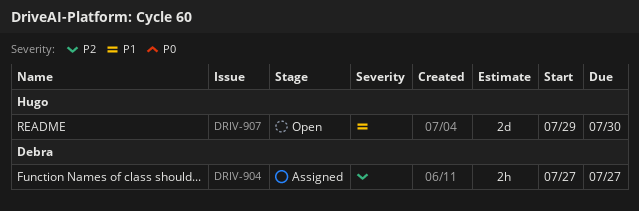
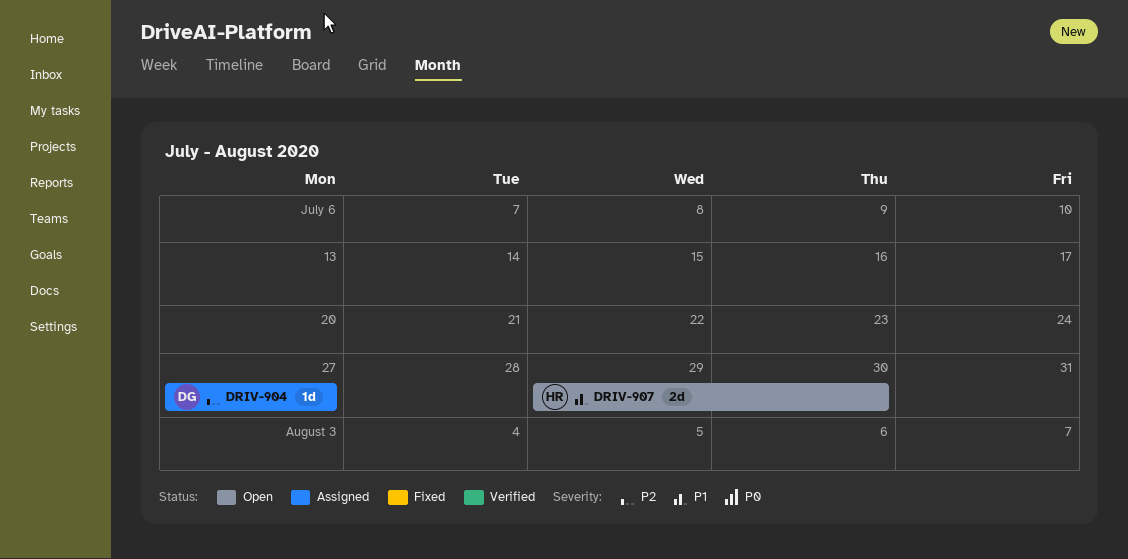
DRIV-904, estimate: 2h -> 1d

